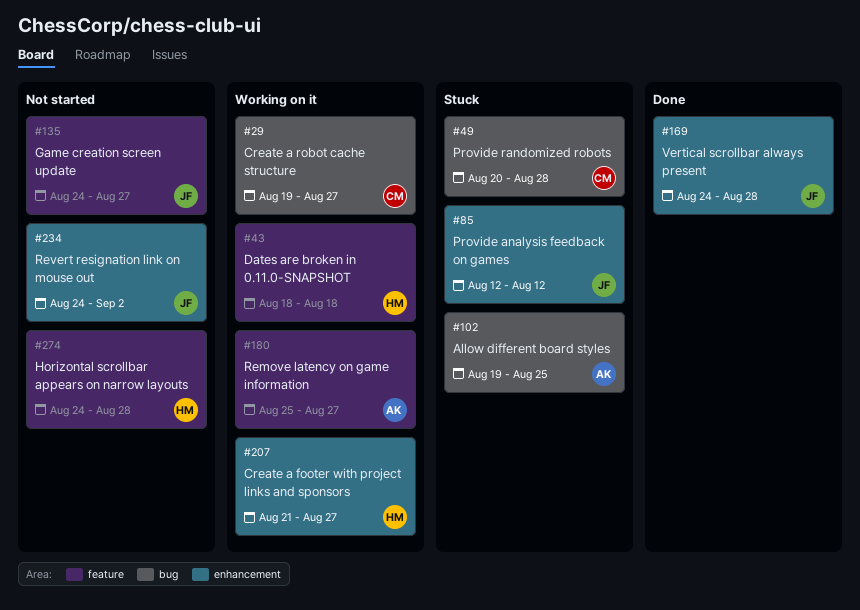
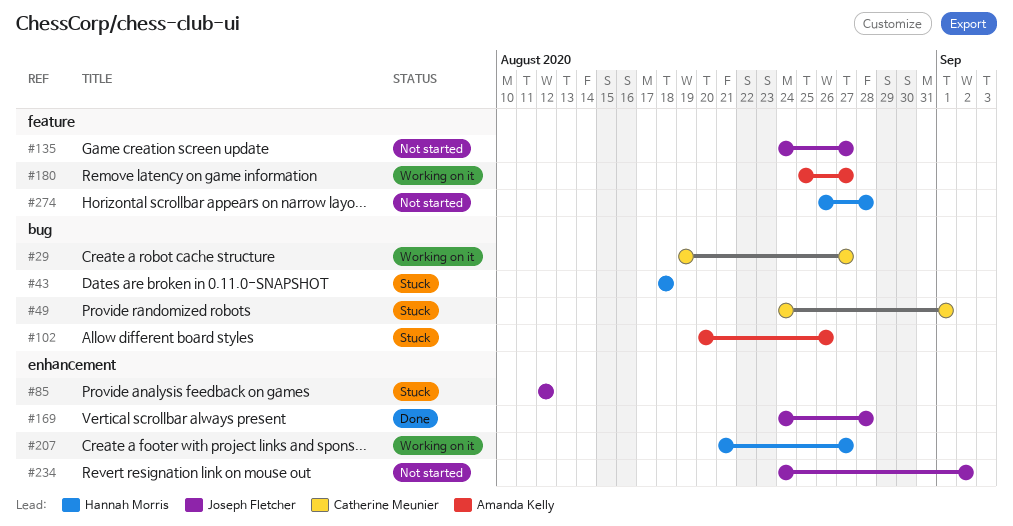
#43, status: Working on it -> Stuck
#43, label: feature -> bug
#49, start: Aug 20 -> Aug 24
#49, due: Aug 28 -> Sep 1
#102, start: Aug 19 -> Aug 20
#102, due: Aug 25 -> Aug 26
#274, start: Aug 24 -> Aug 26

